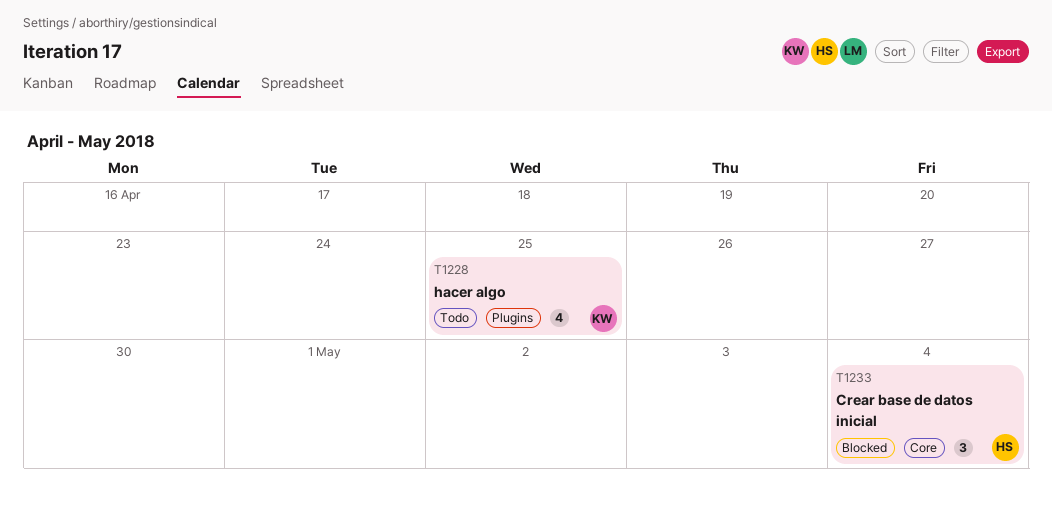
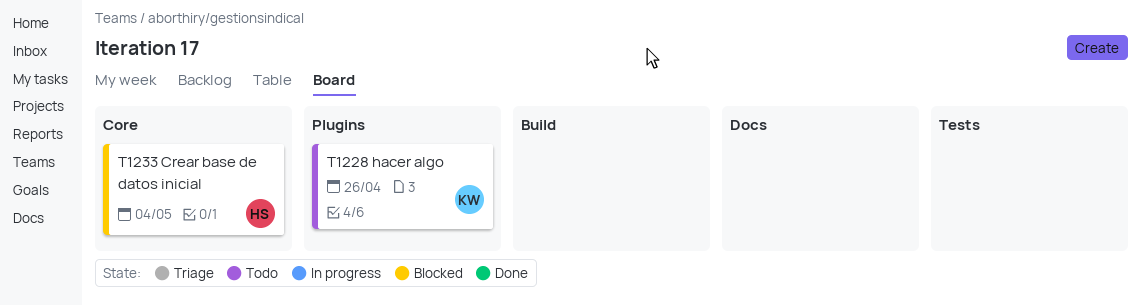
T1228, due: Apr 25 -> Apr 26

